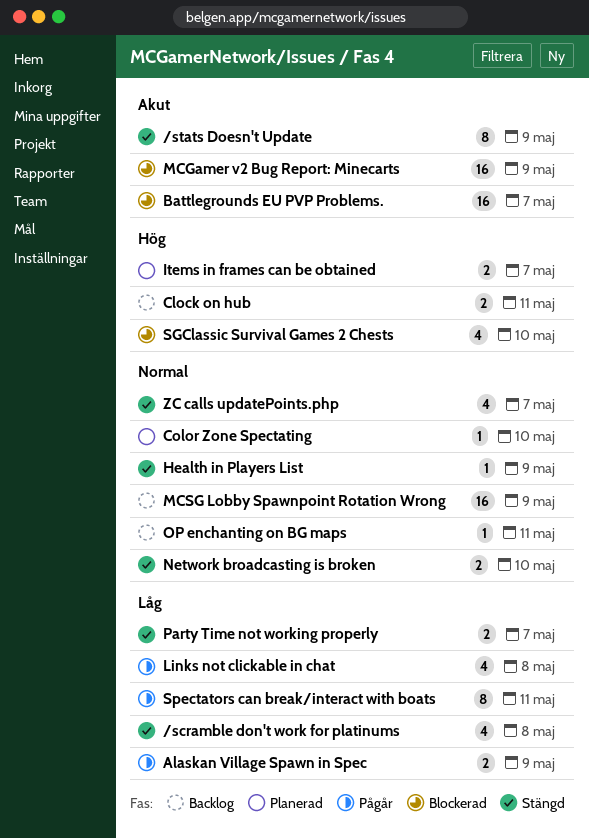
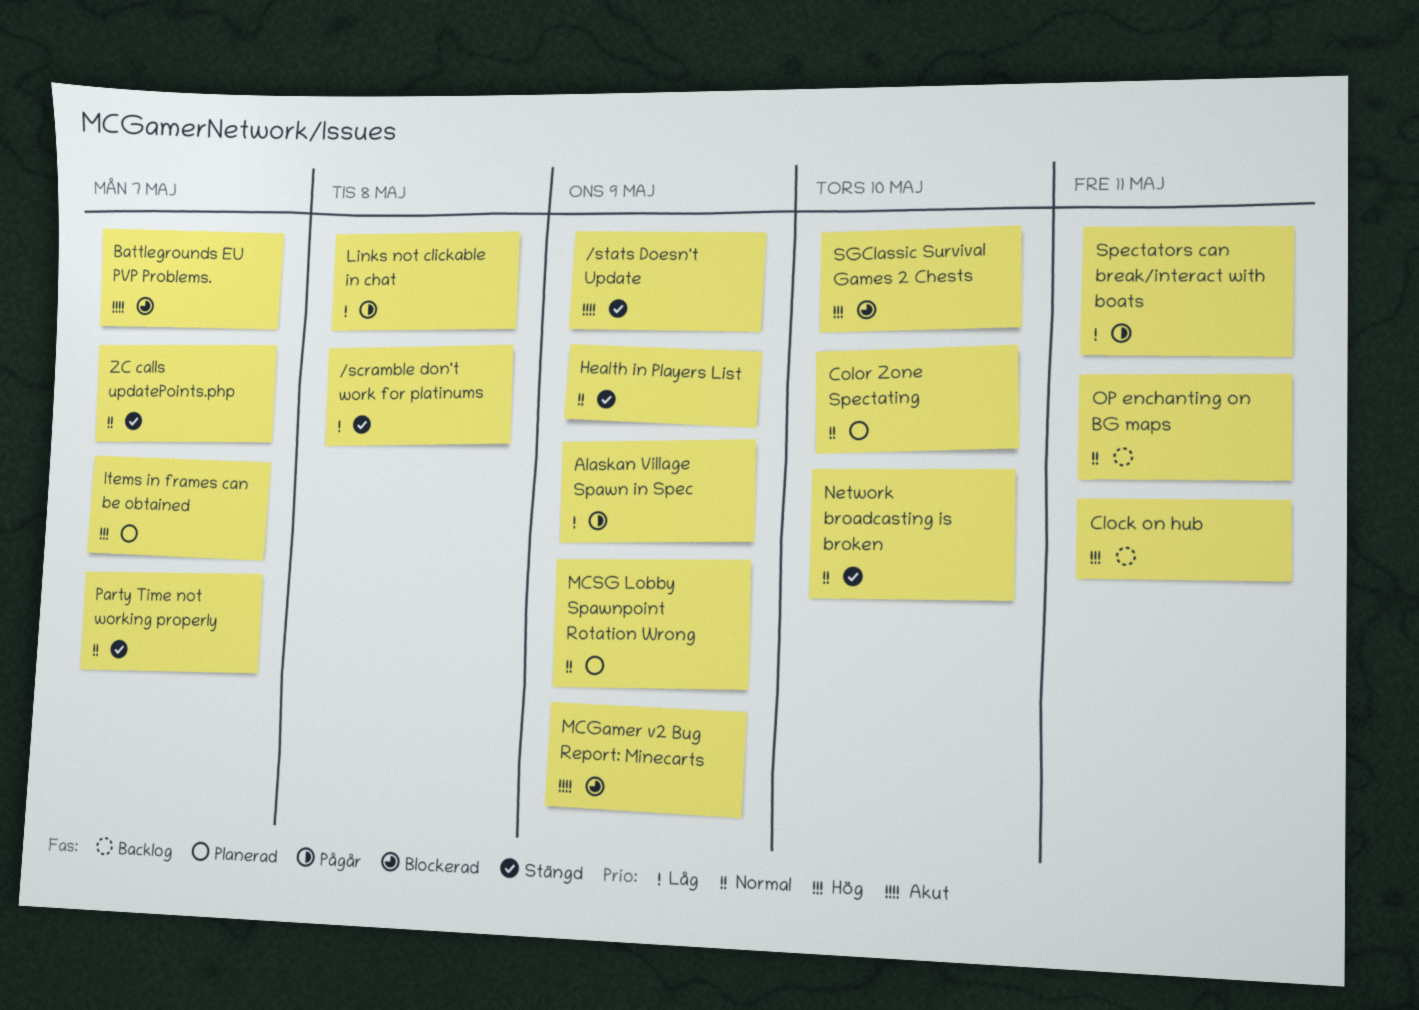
MCSG Lobby Spawnpoint Rotation Wrong, status: Backlog -> Planerad
Party Time not working properly, priority: Låg -> Normal

